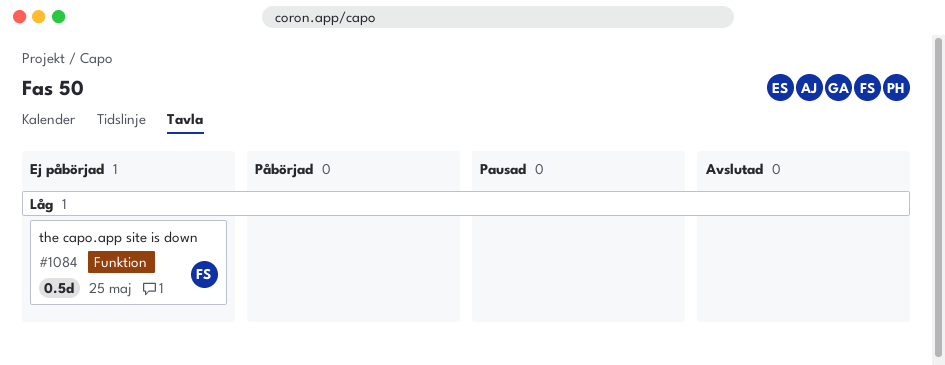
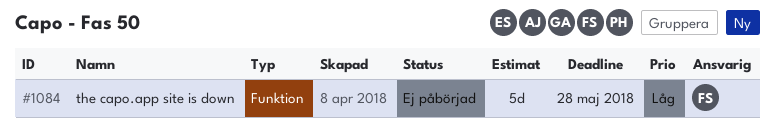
#1084, estimate: 0.5d -> 5d
#1084, due: May 25 -> May 28

